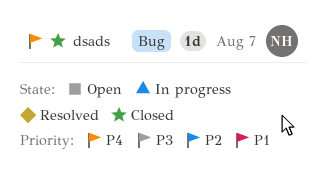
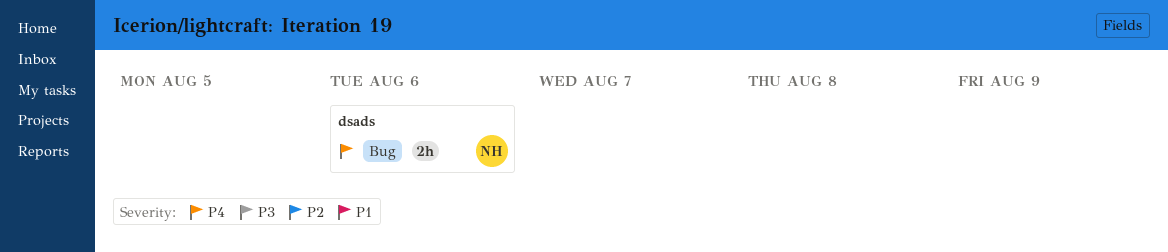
dsads, estimate: 1d -> 2h
dsads, due: Aug 7 -> Aug 6

